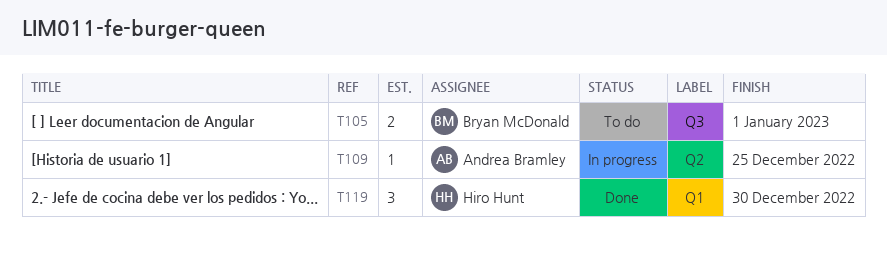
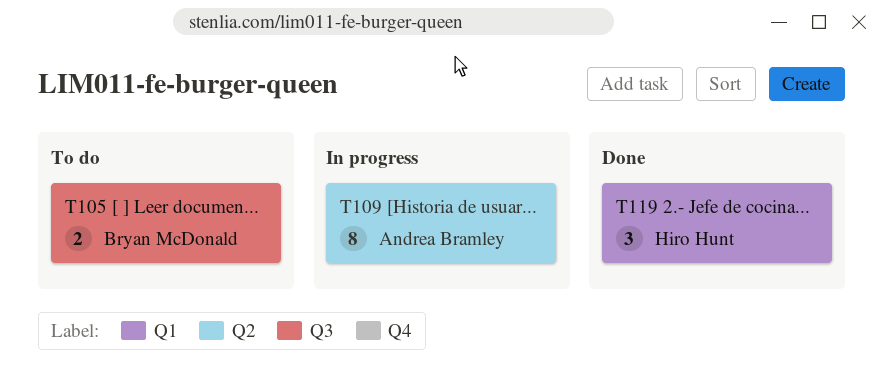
T109, estimate: 1 -> 8

